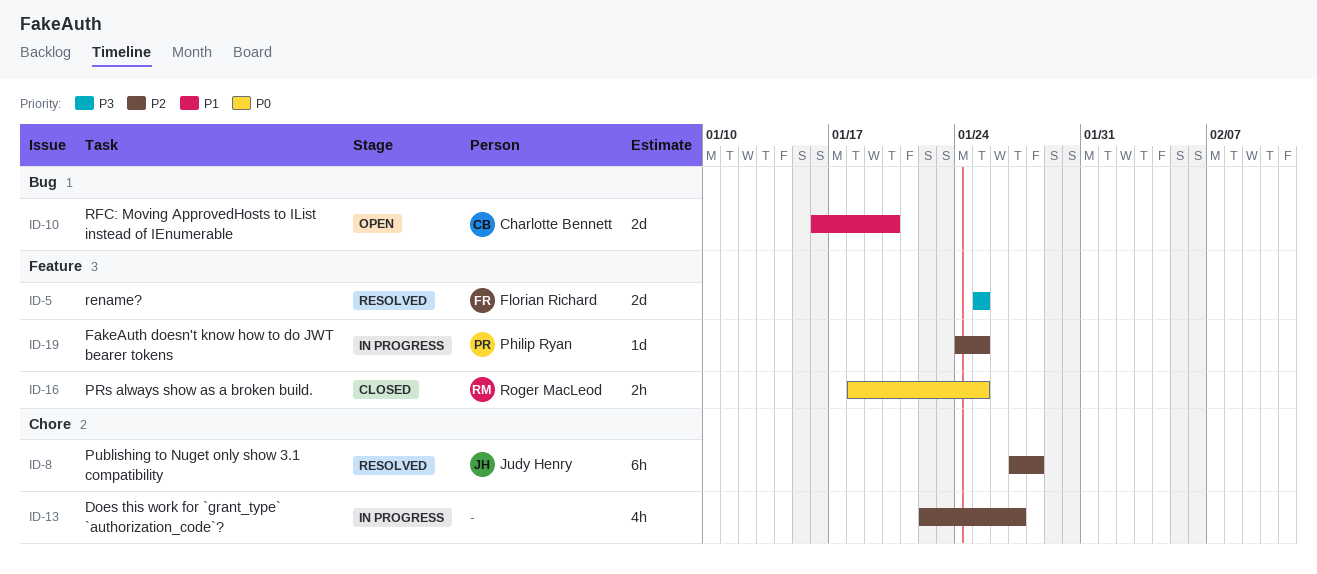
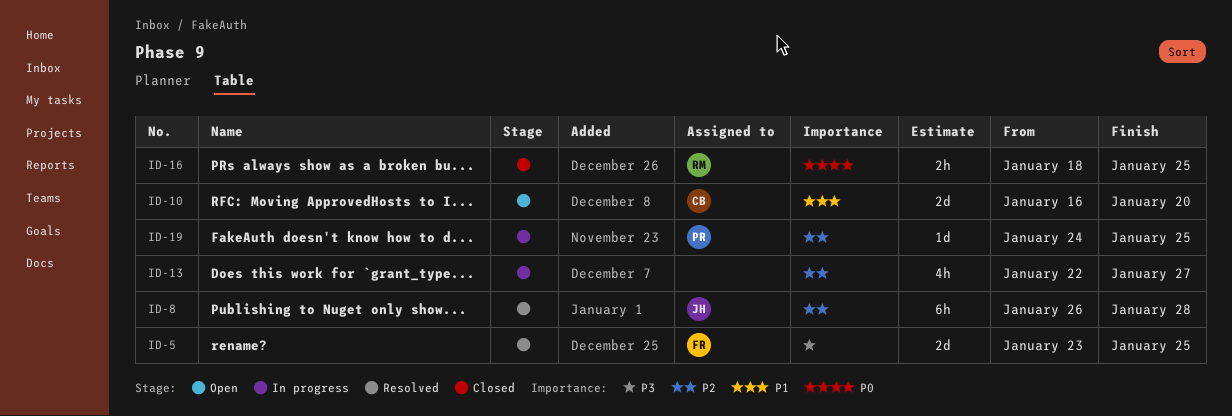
ID-5, start: Jan 25 -> Jan 23
ID-8, start: Jan 27 -> Jan 26

